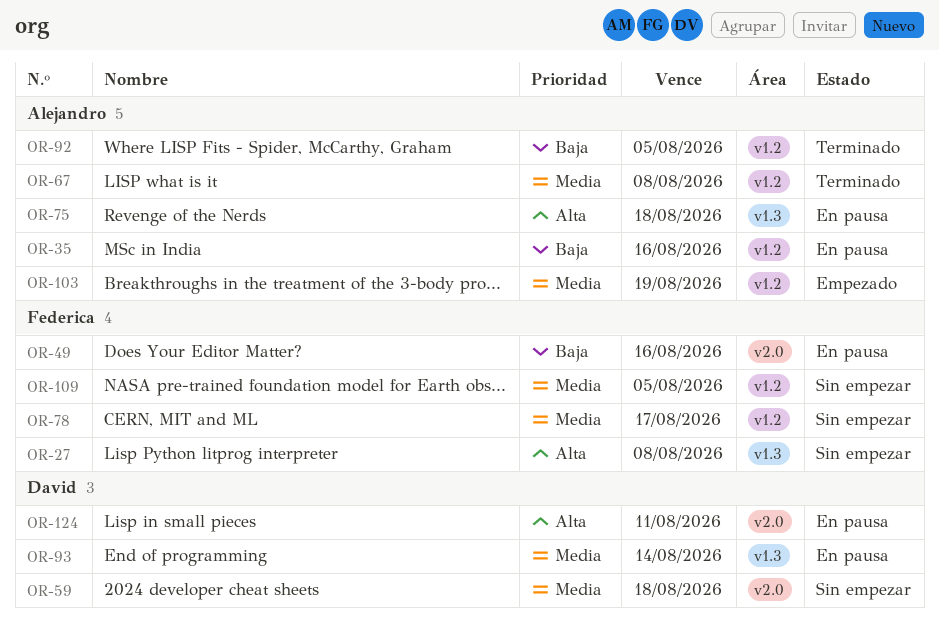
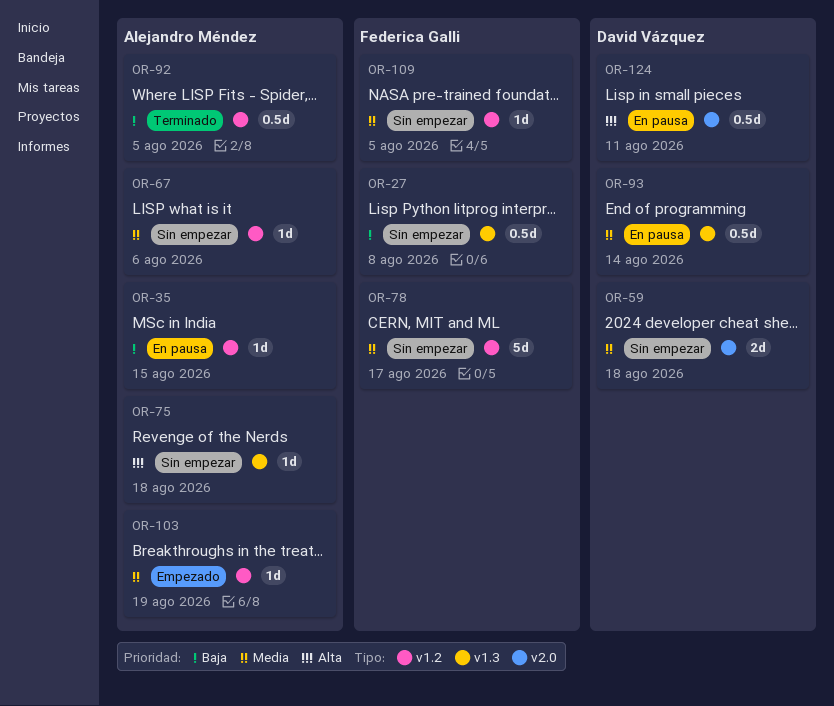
OR-27, priority: Alta -> Baja
OR-35, due: Aug 16 -> Aug 15
OR-49: present -> none
OR-67, status: Terminado -> Sin empezar
OR-67, due: Aug 8 -> Aug 6
OR-75, status: En pausa -> Sin empezar

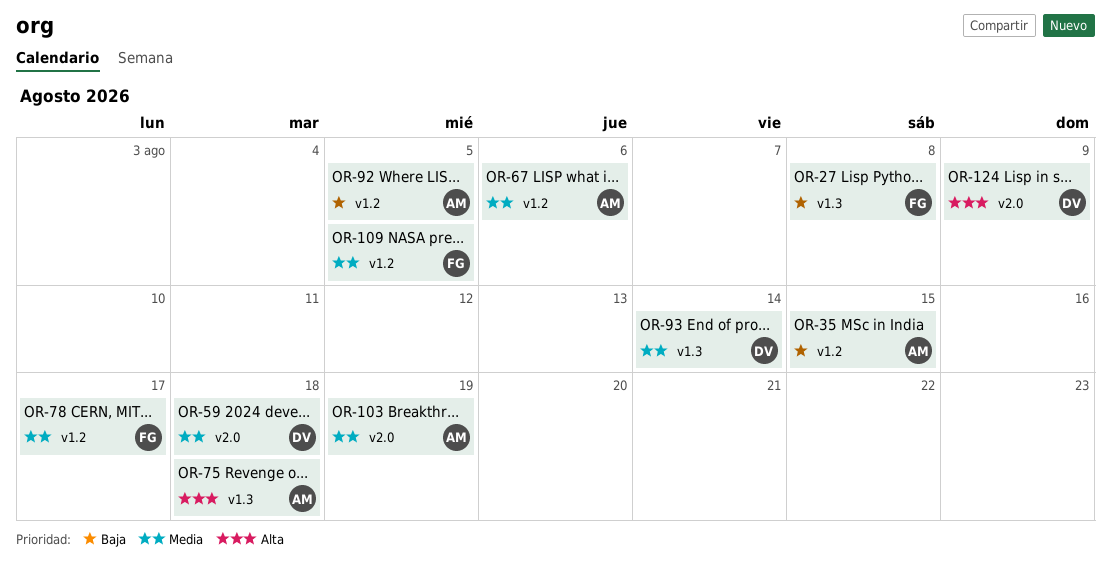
OR-103, label: v1.2 -> v2.0
OR-124, due: Aug 11 -> Aug 9

